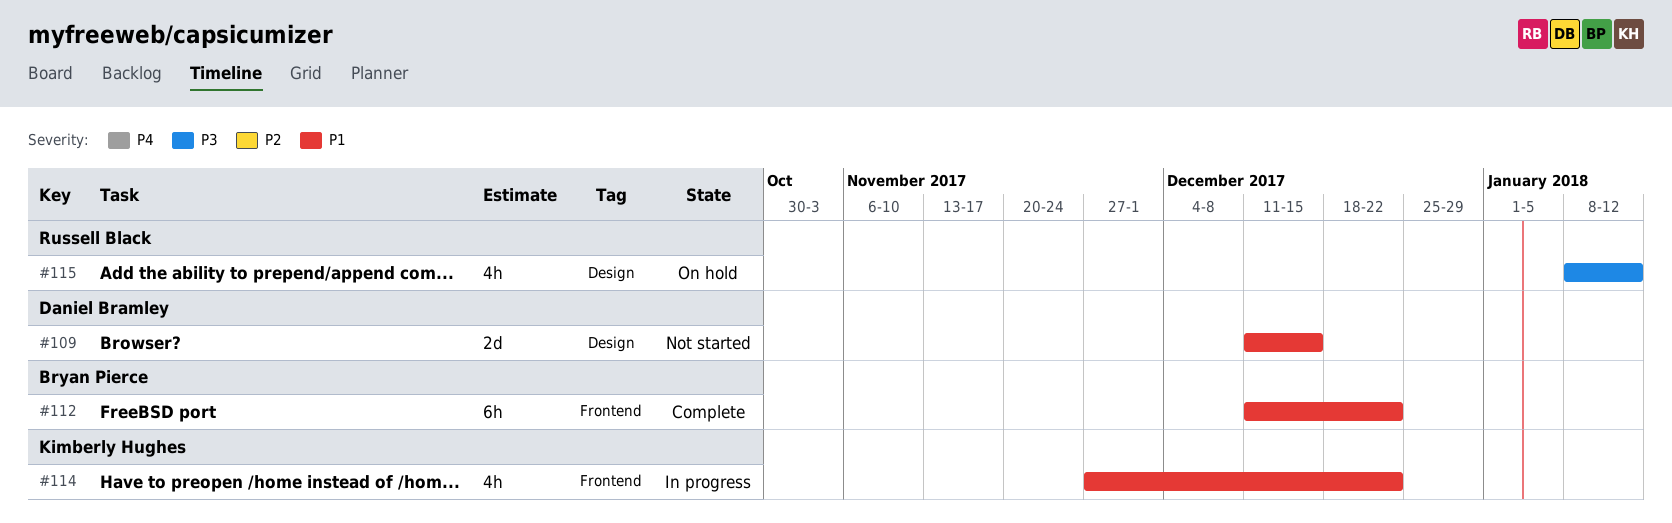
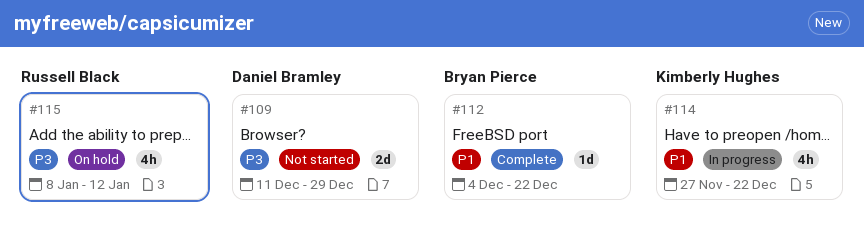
#109, priority: P1 -> P3
#109, due: Dec 15 -> Dec 29
#112, estimate: 6h -> 1d
#112, start: Dec 11 -> Dec 4

